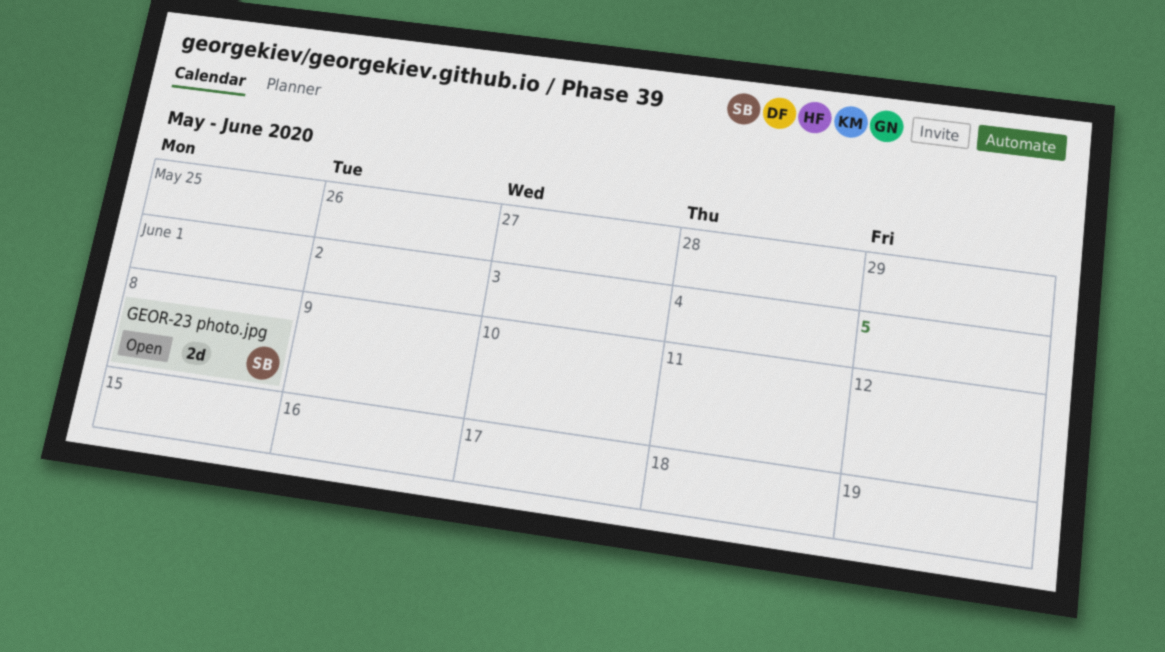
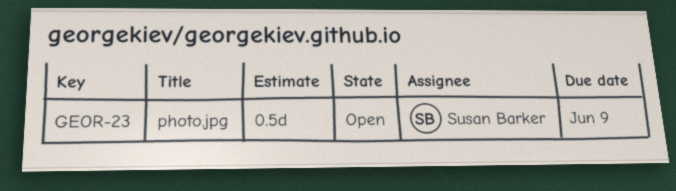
GEOR-23, estimate: 2d -> 0.5d
GEOR-23, due: Jun 8 -> Jun 9

